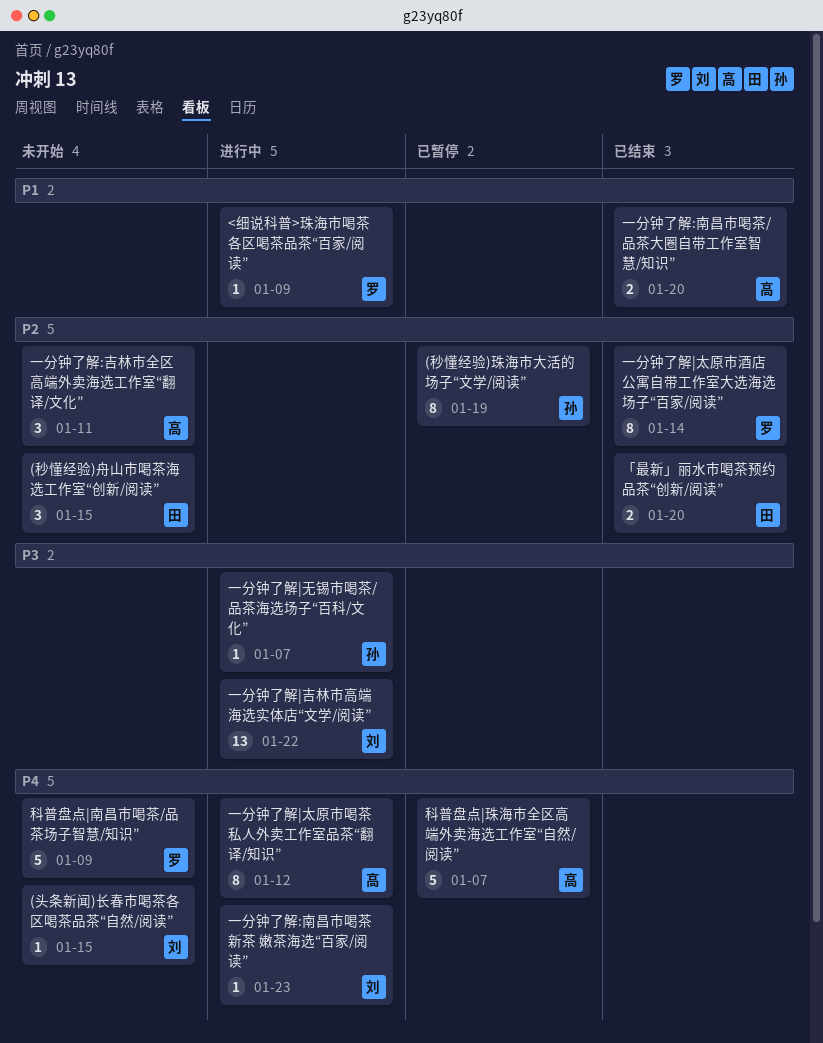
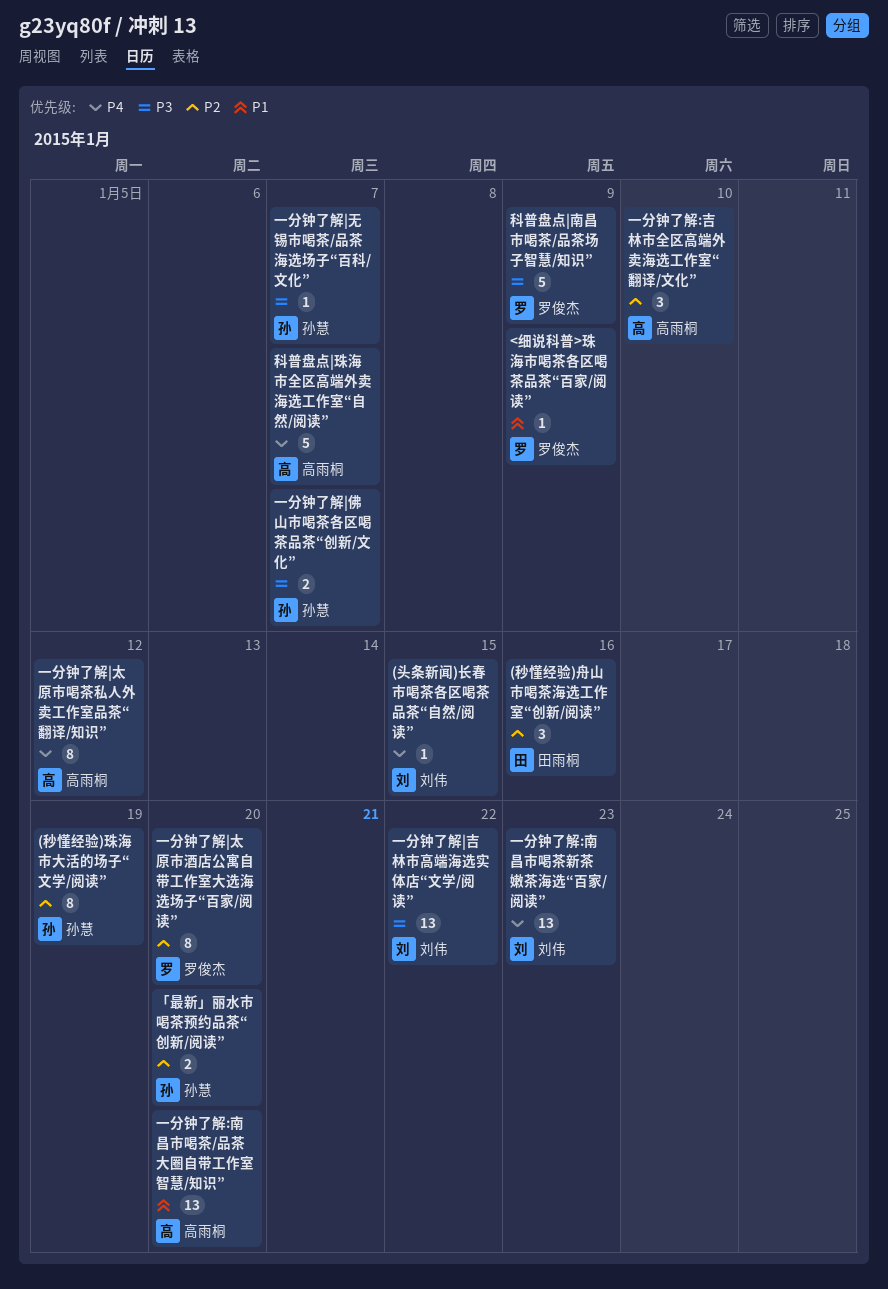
(秒懂经验)舟山市喝茶海选工作室“创新/阅读”, due: Jan 15 -> Jan 16
「最新」丽水市喝茶预约品茶“创新/阅读”, owner: 田雨桐 -> 孙慧
一分钟了解:南昌市喝茶/品茶大圈自带工作室智慧/知识”, estimate: 2 -> 13
一分钟了解:南昌市喝茶新茶 嫩茶海选“百家/阅读”, estimate: 1 -> 13
一分钟了解:吉林市全区高端外卖海选工作室“翻译/文化”, due: Jan 11 -> Jan 10
一分钟了解|佛山市喝茶各区喝茶品茶“创新/文化”: none -> present
一分钟了解|太原市酒店公寓自带工作室大选海选场子“百家/阅读”, due: Jan 14 -> Jan 20
科普盘点|南昌市喝茶/品茶场子智慧/知识”, priority: P4 -> P3

